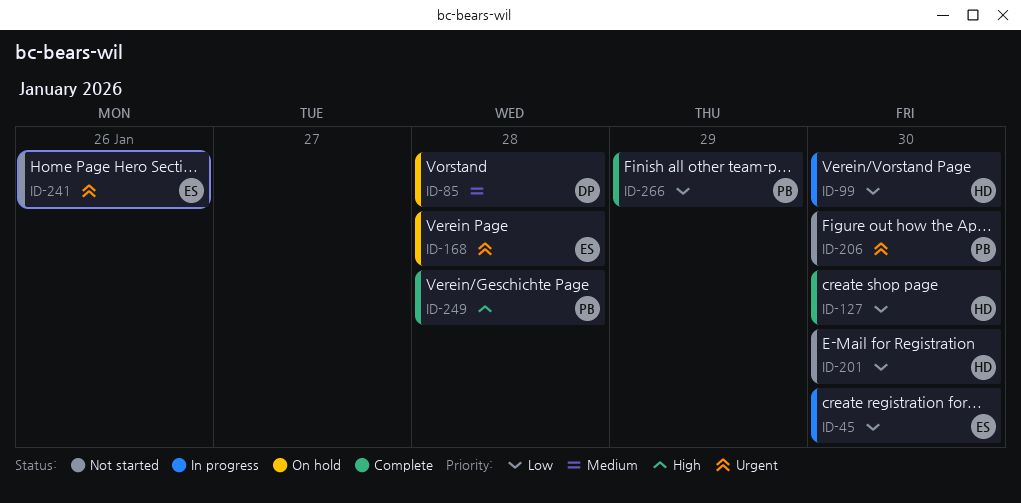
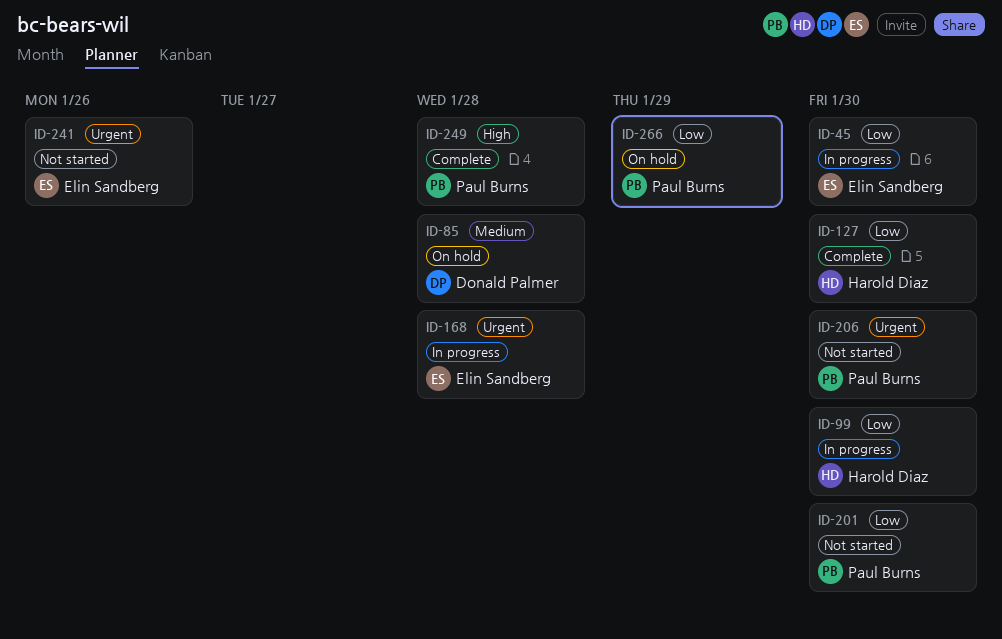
ID-168, status: On hold -> In progress
ID-201, owner: Harold Diaz -> Paul Burns
ID-266, status: Complete -> On hold

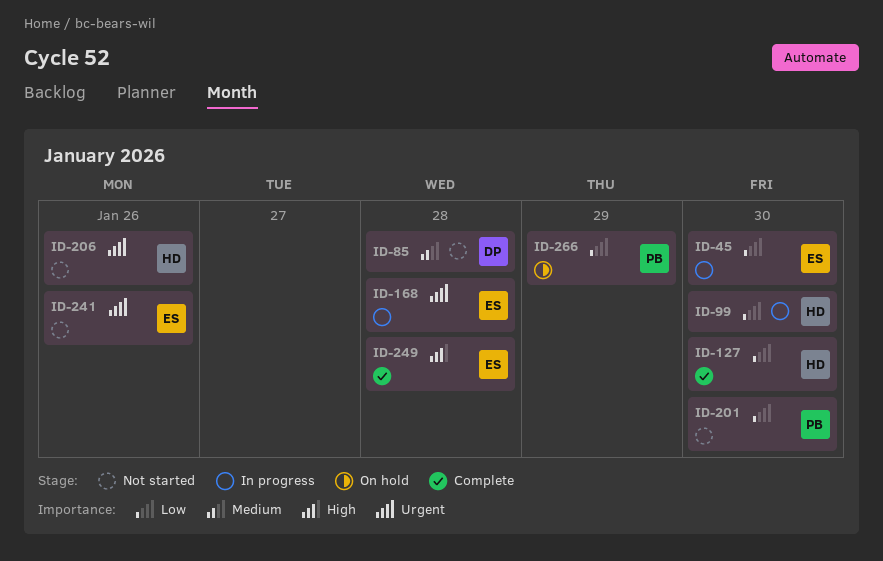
ID-85, status: On hold -> Not started
ID-206, owner: Paul Burns -> Harold Diaz
ID-206, due: Jan 30 -> Jan 26
ID-249, owner: Paul Burns -> Elin Sandberg

